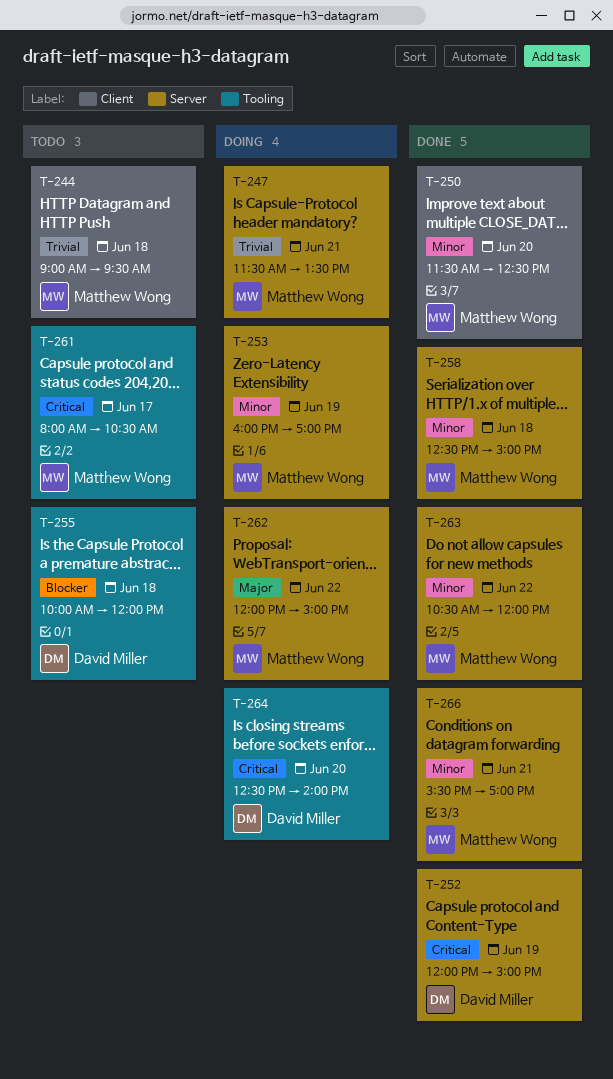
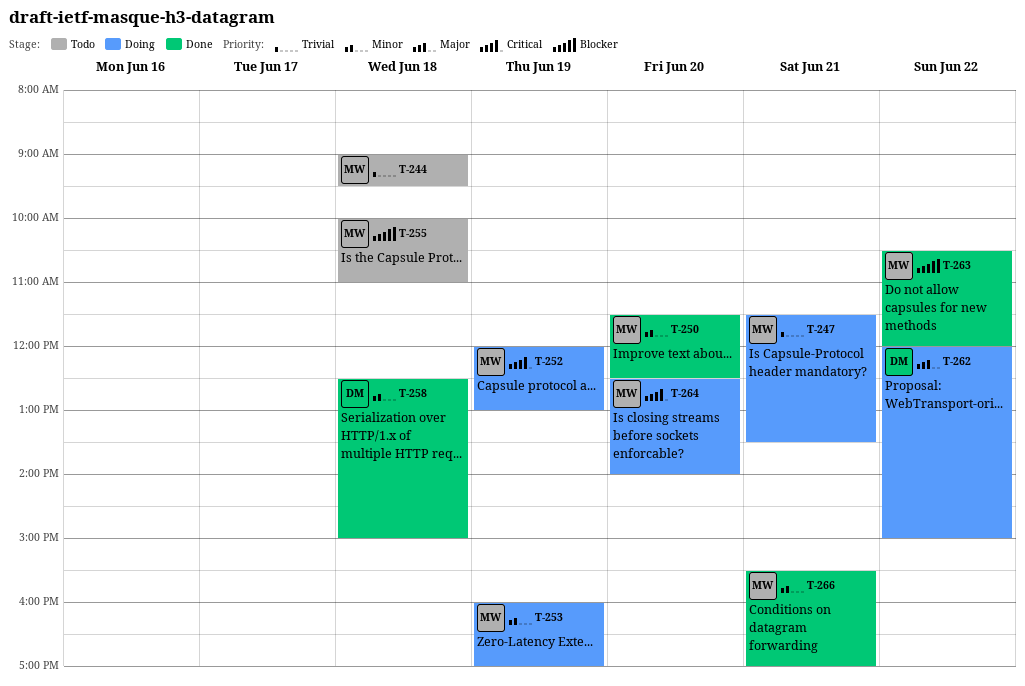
T-252, status: Done -> Doing
T-252, owner: David Miller -> Matthew Wong
T-252, ends: 15:00 -> 13:00
T-255, owner: David Miller -> Matthew Wong
T-255, ends: 12:00 -> 11:00
T-258, owner: Matthew Wong -> David Miller
T-261: present -> none
T-262, owner: Matthew Wong -> David Miller
T-263, priority: Minor -> Blocker
T-264, owner: David Miller -> Matthew Wong

